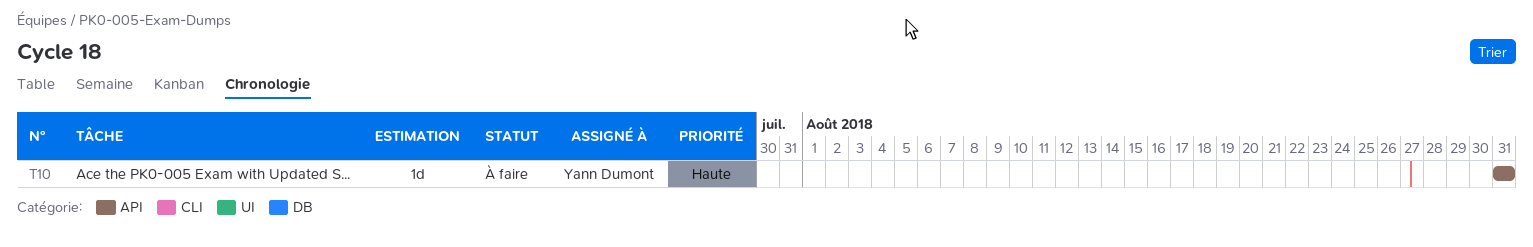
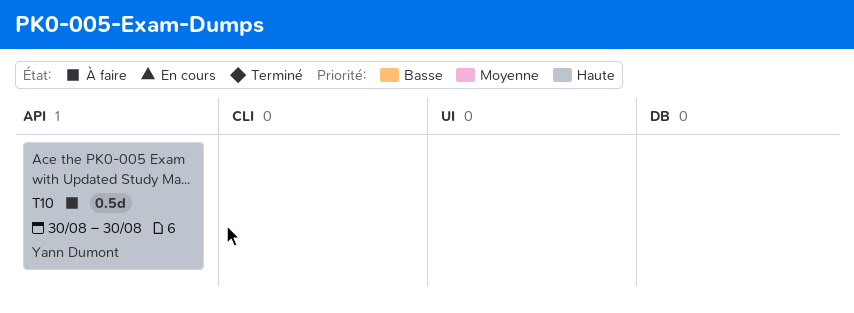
T10, estimate: 1d -> 0.5d
T10, start: Aug 31 -> Aug 30
T10, due: Aug 31 -> Aug 30

